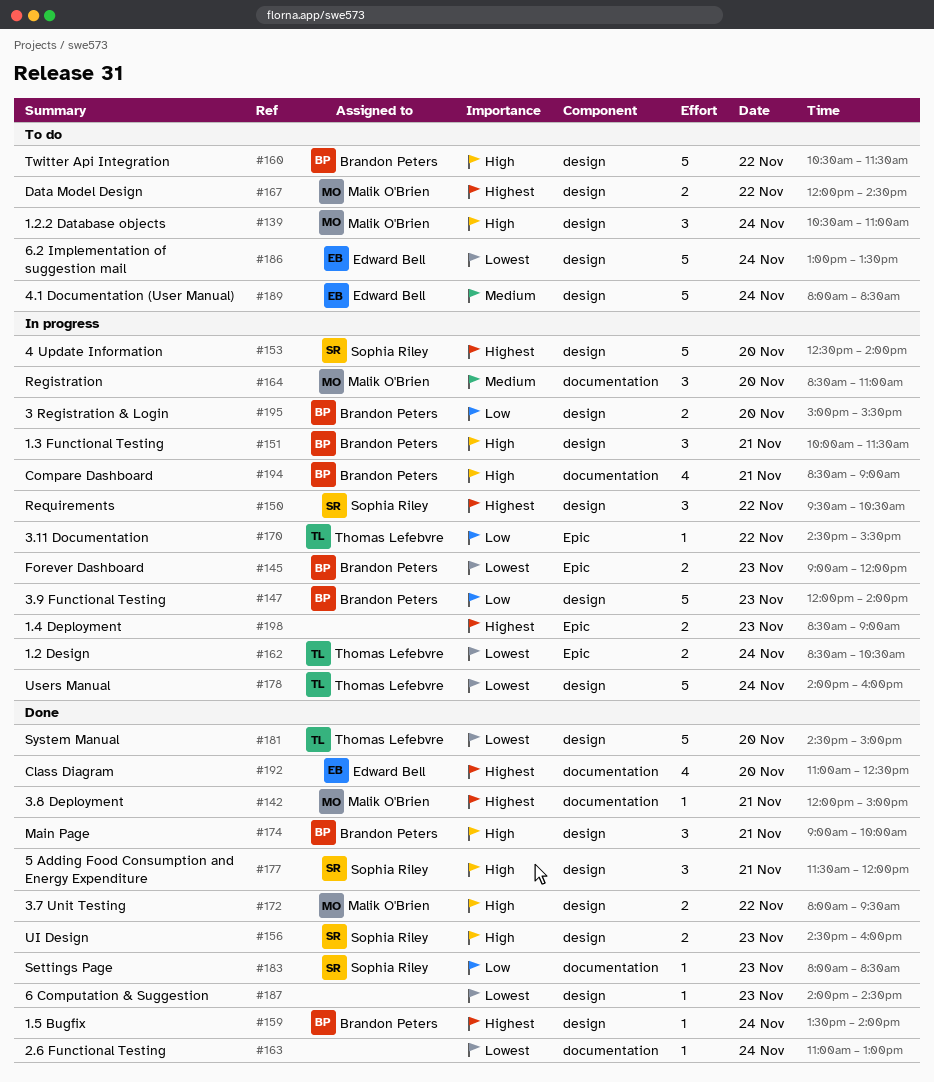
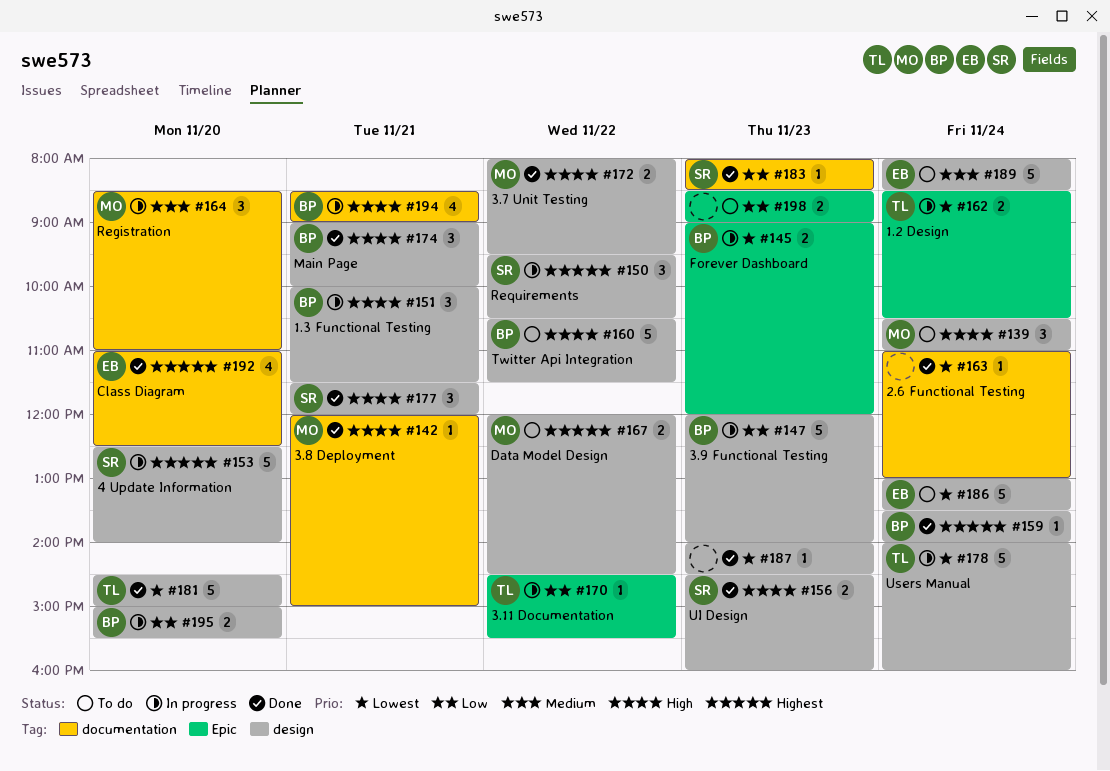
#142, priority: Highest -> High
#198, status: In progress -> To do
#198, priority: Highest -> Low

